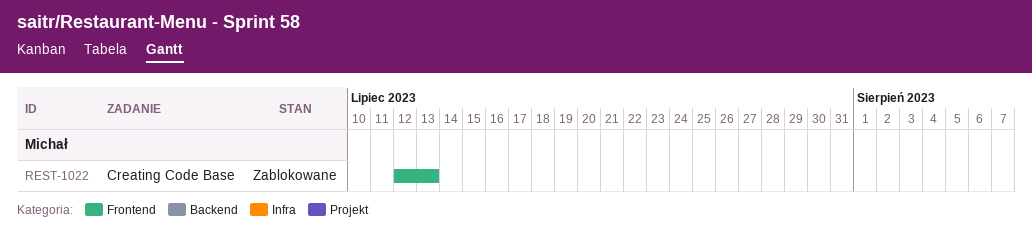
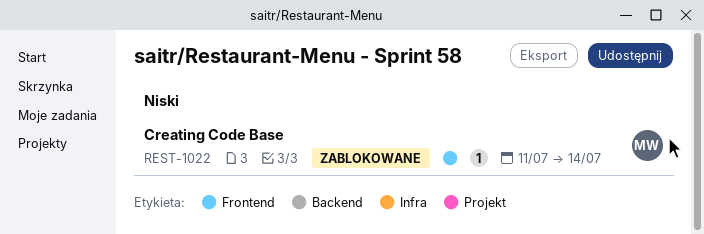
REST-1022, start: Jul 12 -> Jul 11
REST-1022, due: Jul 13 -> Jul 14

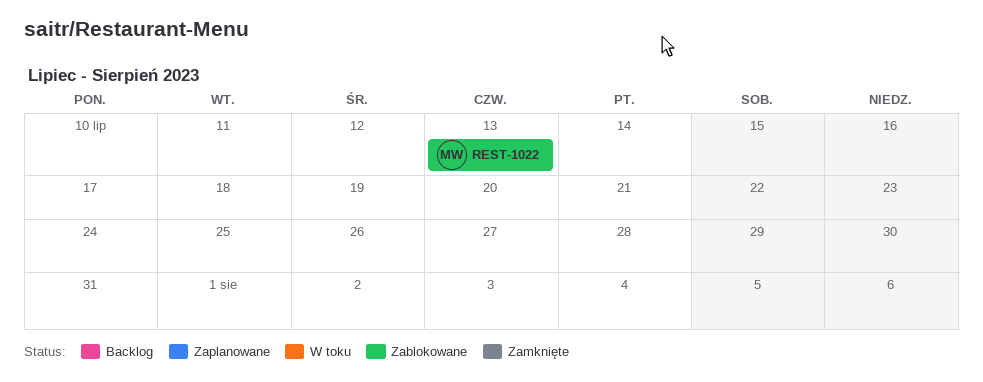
REST-1022, start: Jul 11 -> Jul 13
REST-1022, due: Jul 14 -> Jul 13

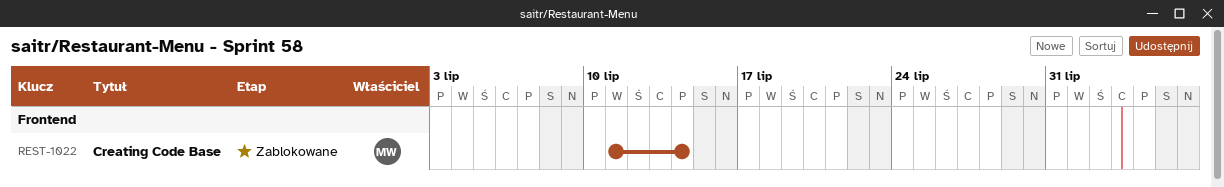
REST-1022, start: Jul 13 -> Jul 11
REST-1022, due: Jul 13 -> Jul 14

